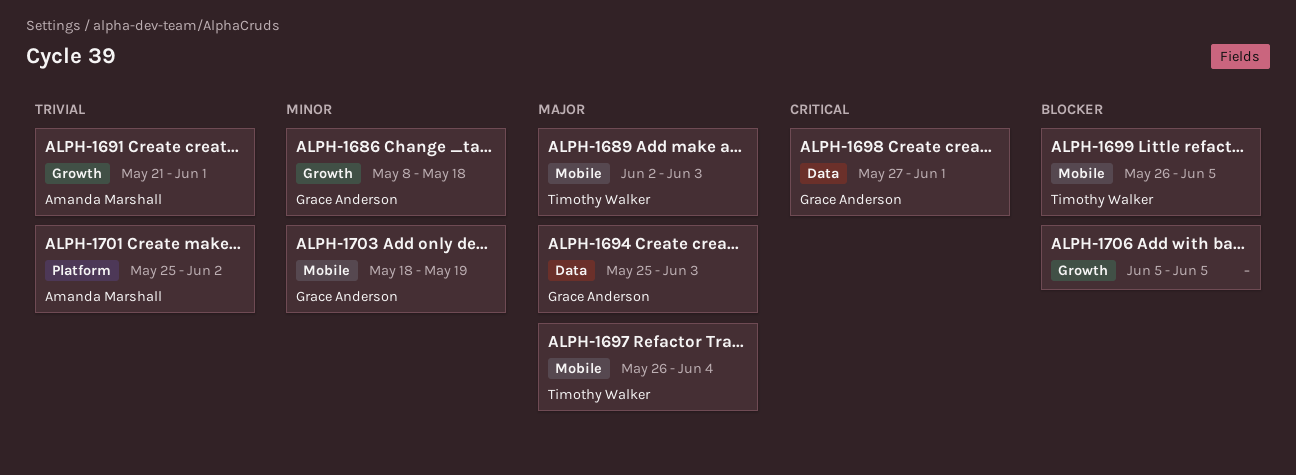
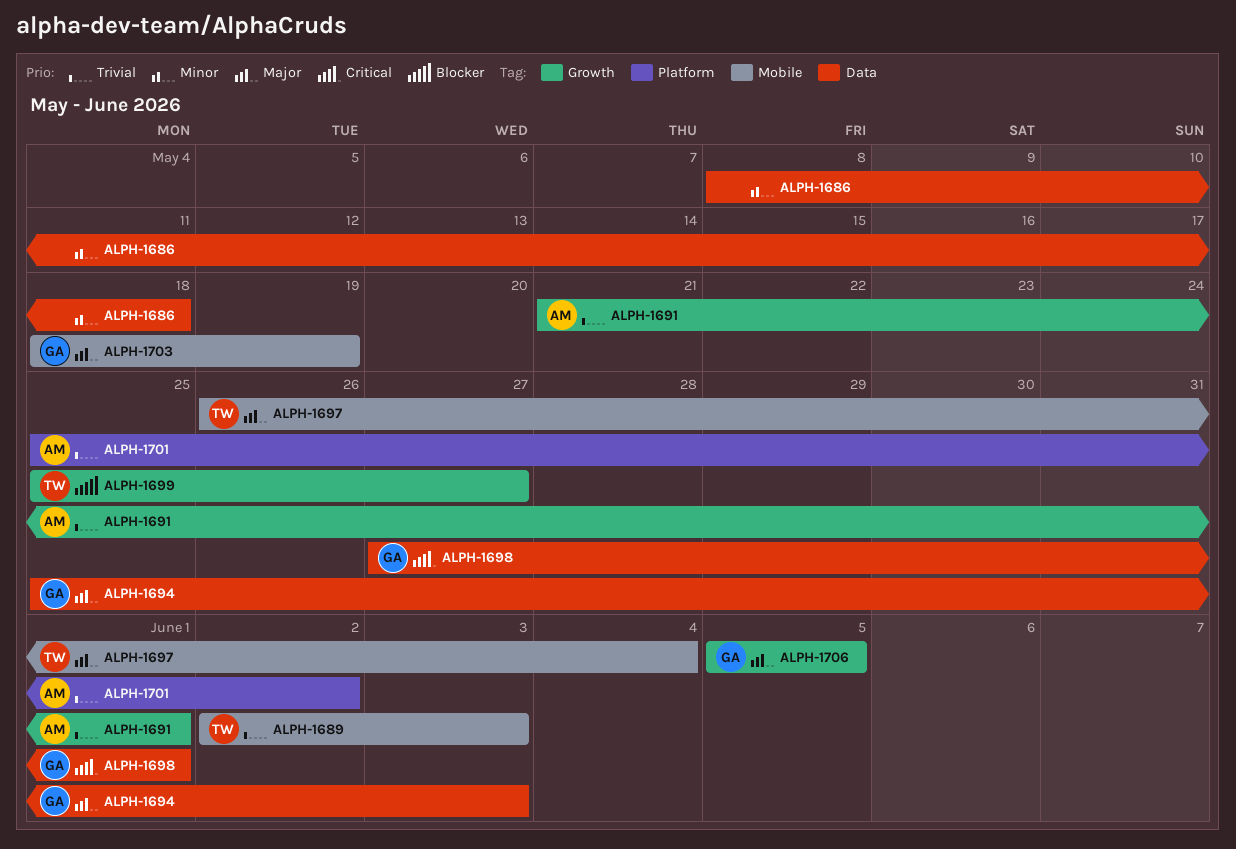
ALPH-1686, owner: Grace Anderson -> none
ALPH-1686, label: Growth -> Data
ALPH-1689, priority: Major -> Trivial
ALPH-1699, label: Mobile -> Growth
ALPH-1699, start: May 26 -> May 25
ALPH-1699, due: Jun 5 -> May 27
ALPH-1703, priority: Minor -> Major
ALPH-1706, owner: none -> Grace Anderson
ALPH-1706, priority: Blocker -> Major

